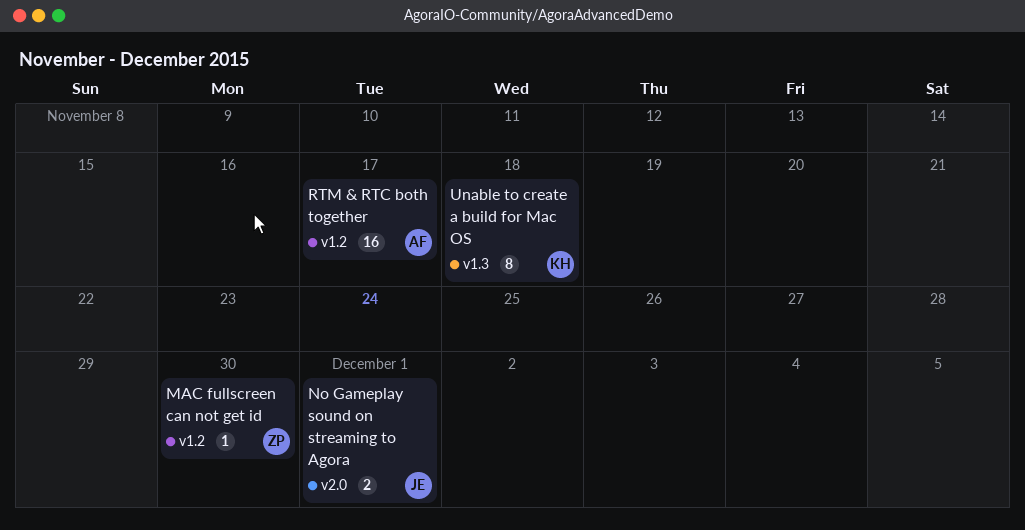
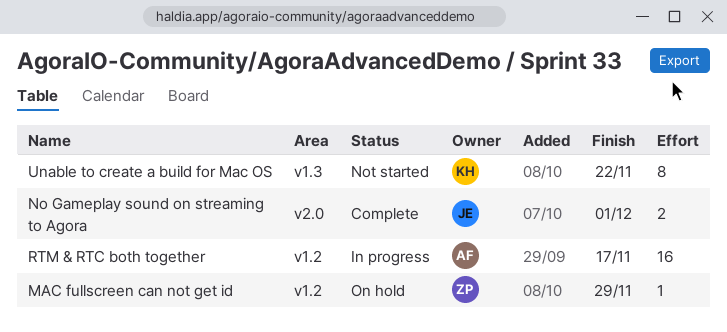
MAC fullscreen can not get id, due: Nov 30 -> Nov 29
Unable to create a build for Mac OS, due: Nov 18 -> Nov 22

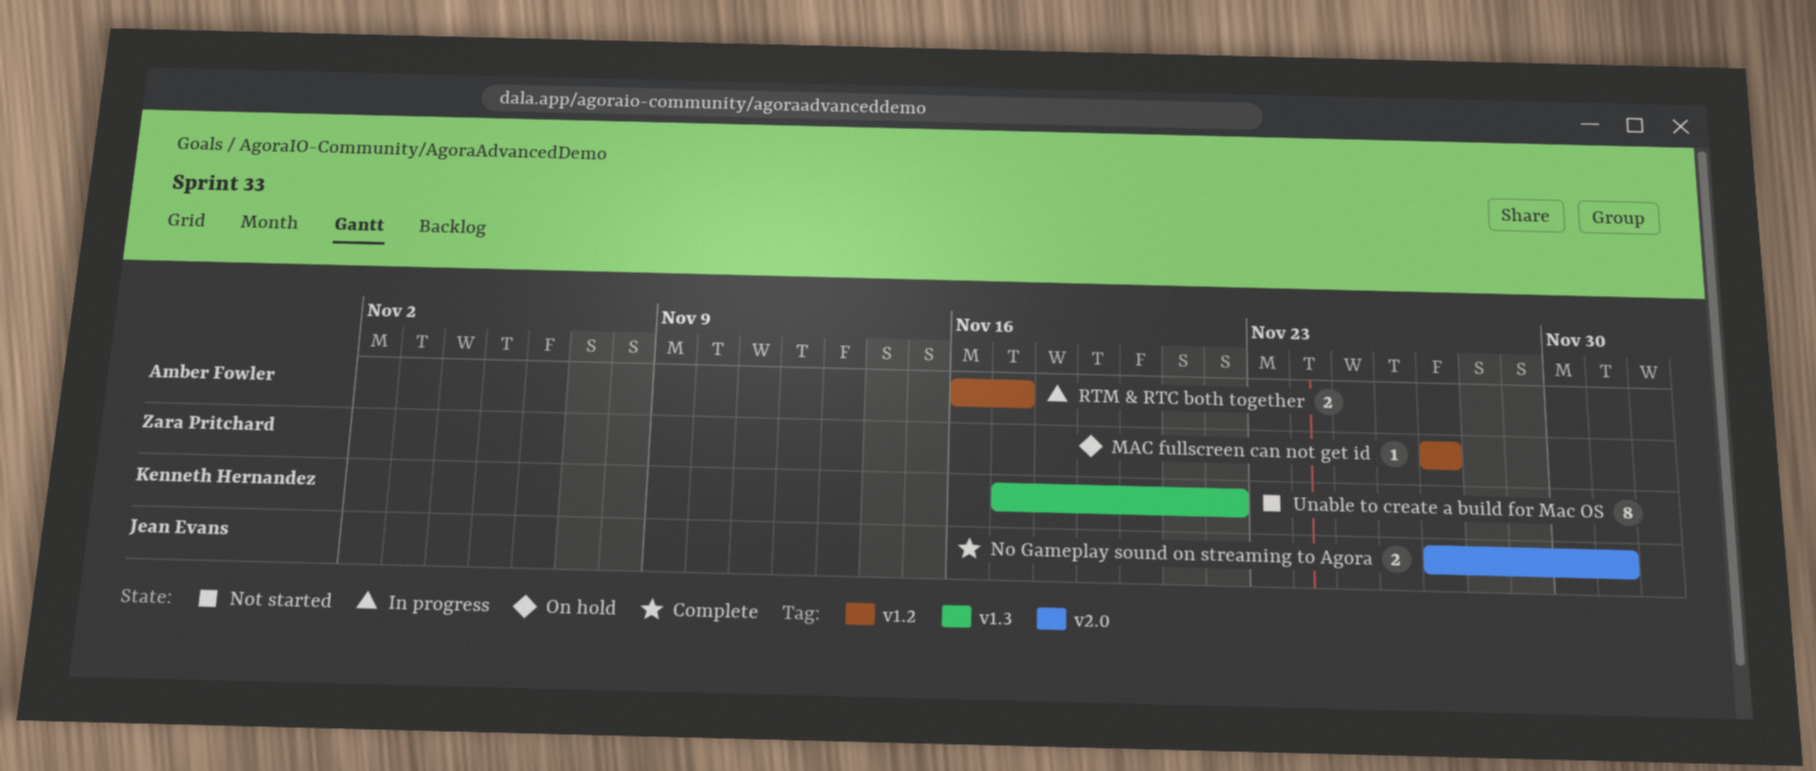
MAC fullscreen can not get id, due: Nov 29 -> Nov 27
RTM & RTC both together, estimate: 16 -> 2

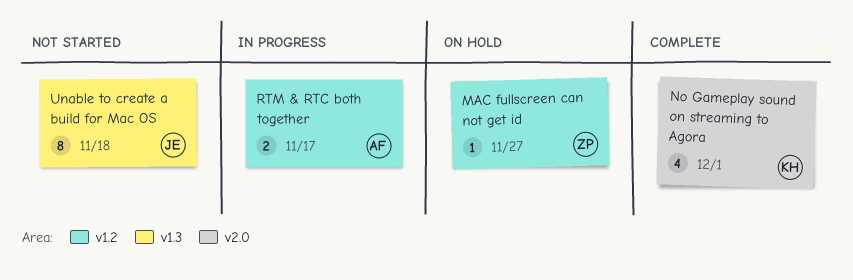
No Gameplay sound on streaming to Agora, owner: Jean Evans -> Kenneth Hernandez
No Gameplay sound on streaming to Agora, estimate: 2 -> 4
Unable to create a build for Mac OS, owner: Kenneth Hernandez -> Jean Evans
Unable to create a build for Mac OS, due: Nov 22 -> Nov 18

